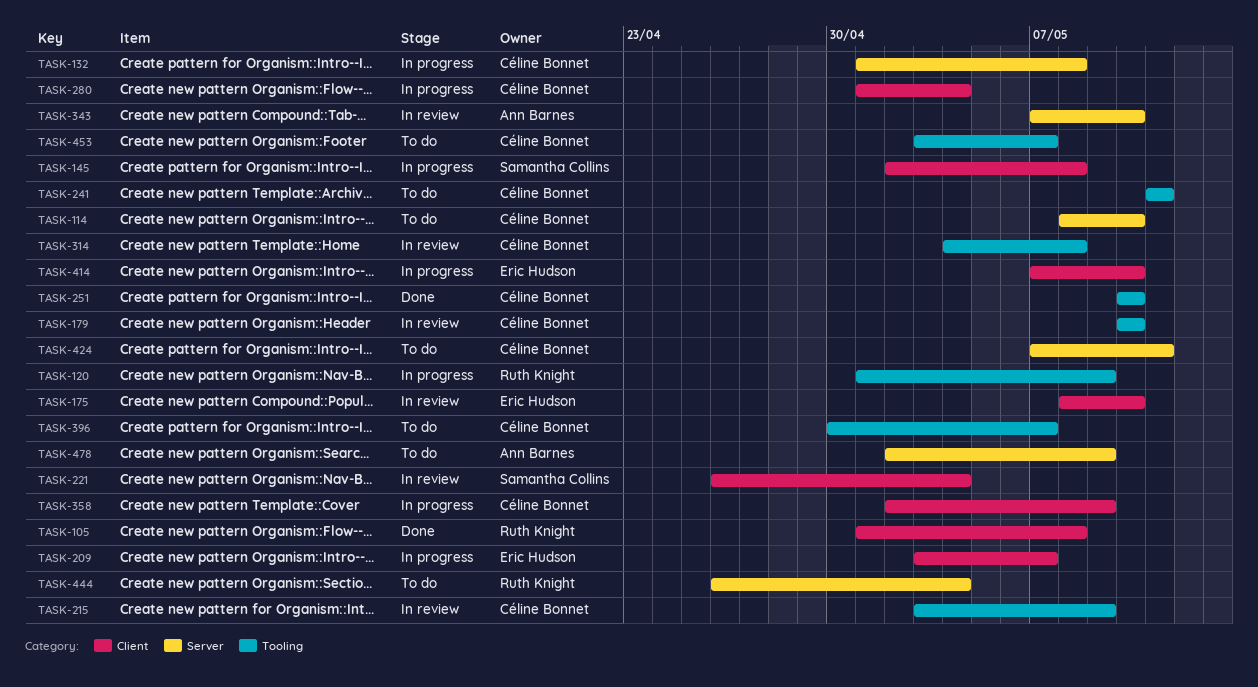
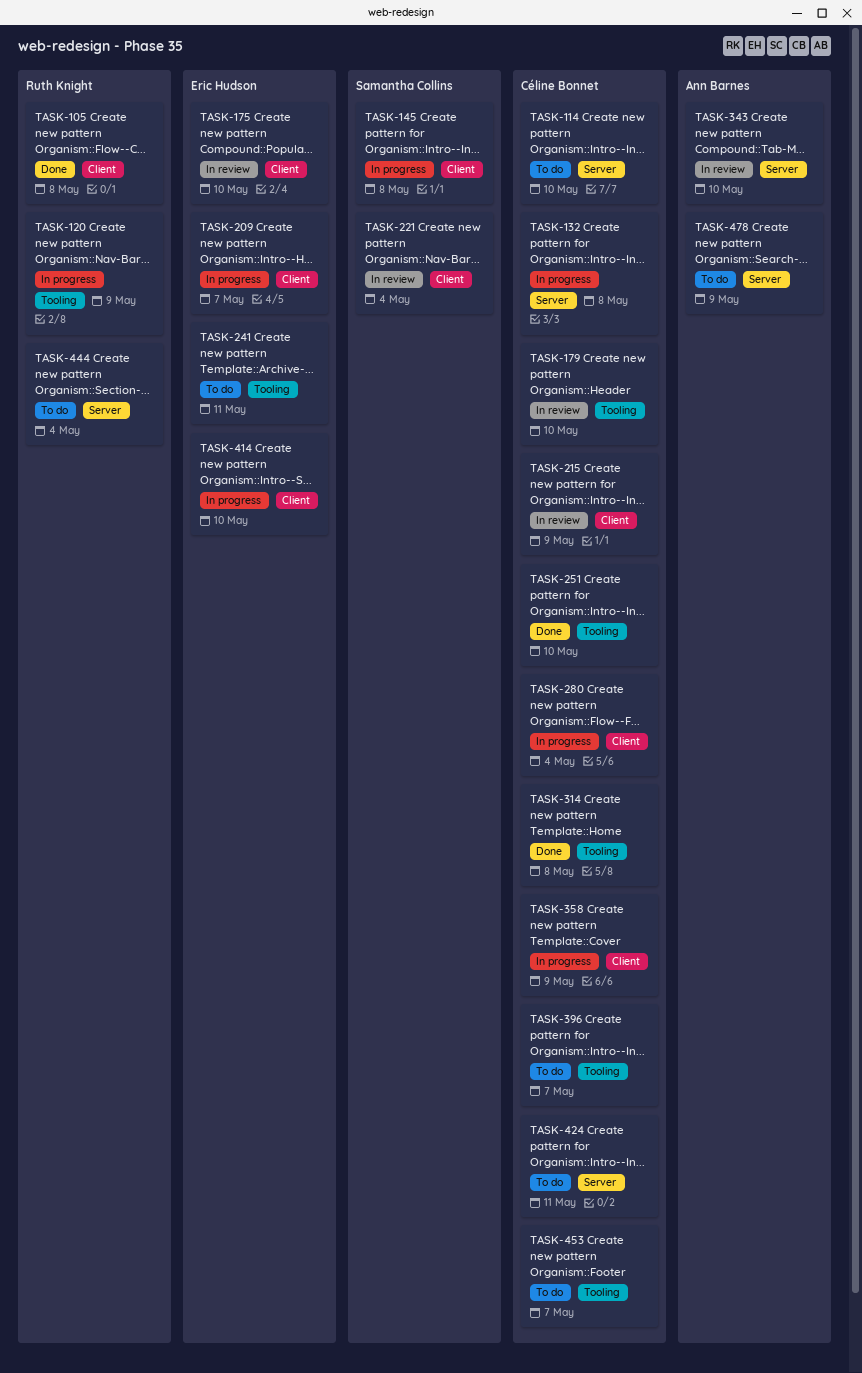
TASK-215, label: Tooling -> Client
TASK-241, owner: Céline Bonnet -> Eric Hudson
TASK-314, status: In review -> Done

